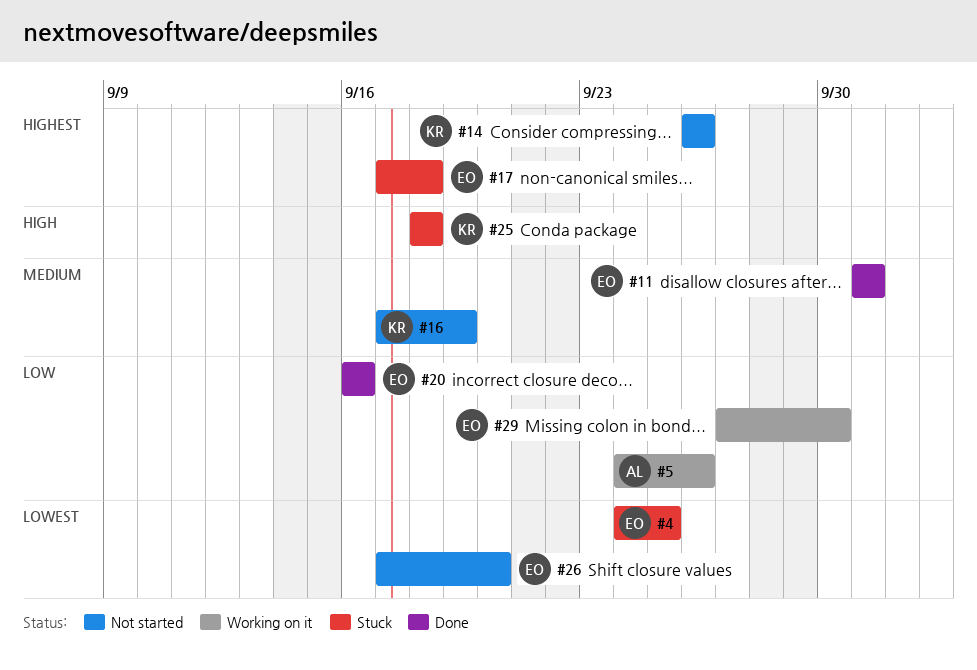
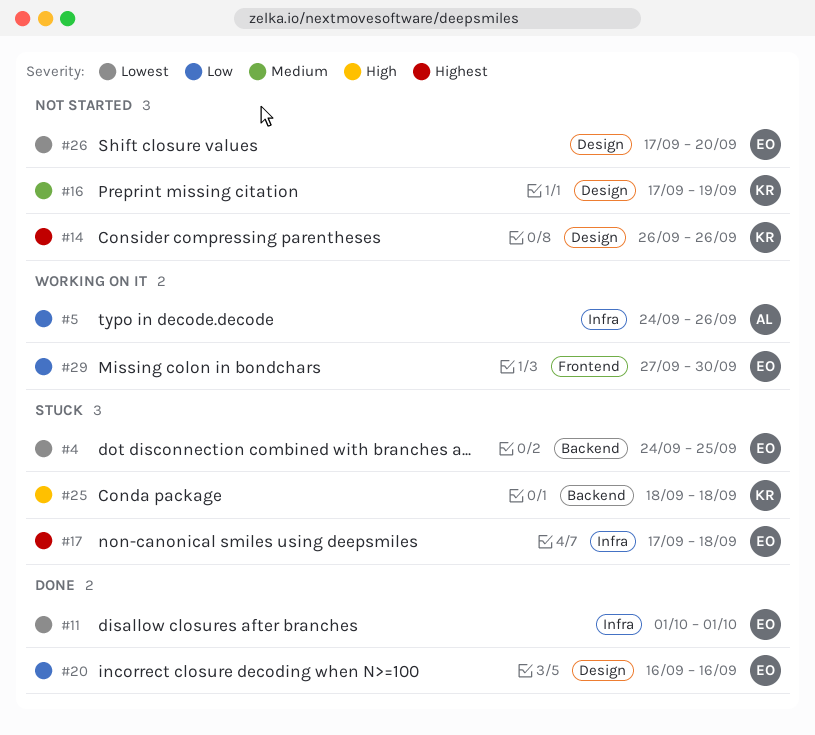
#11, priority: Medium -> Lowest

